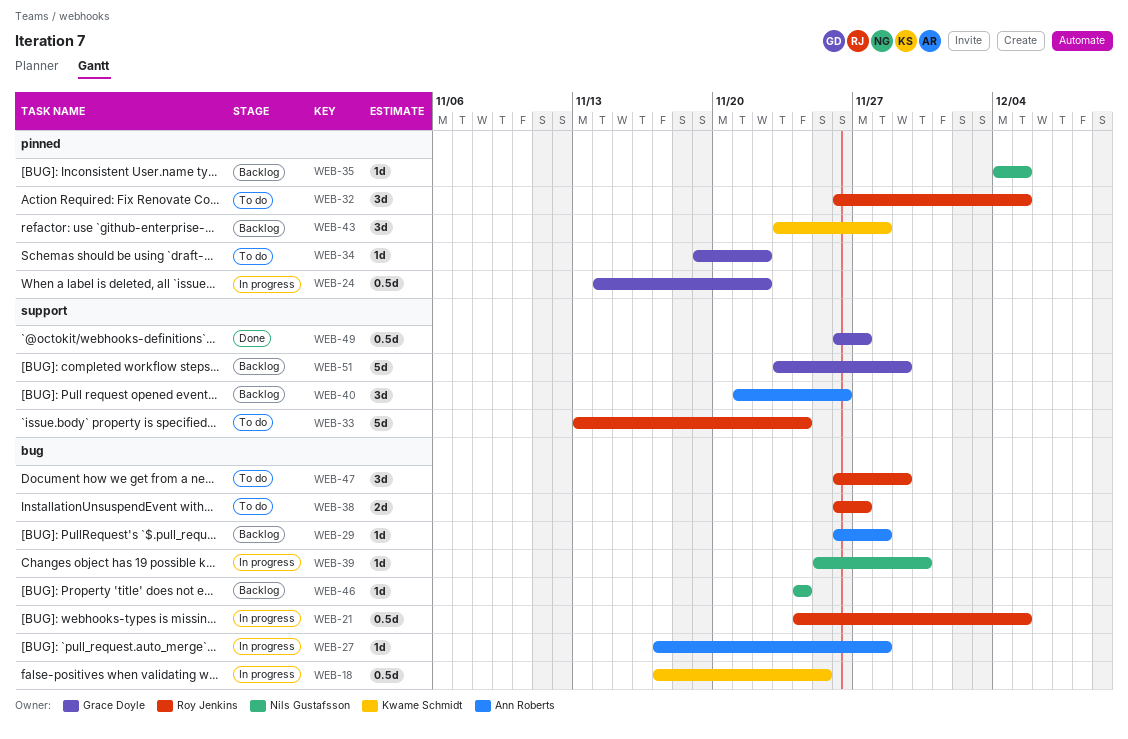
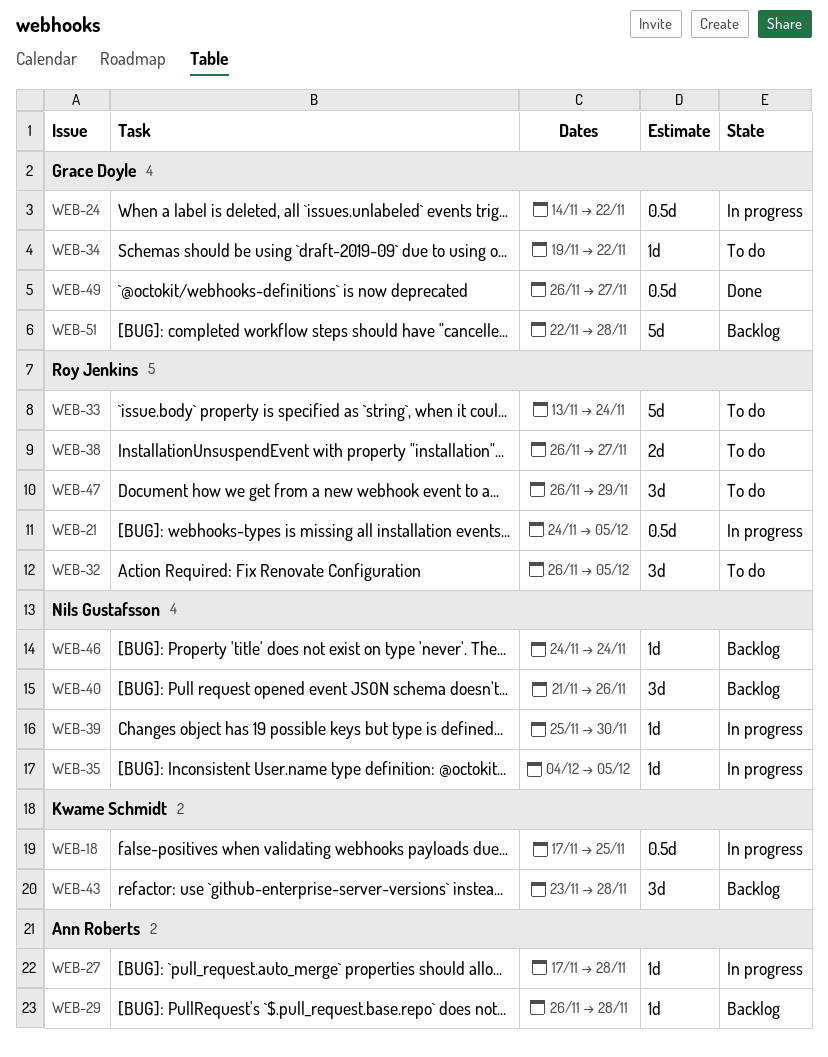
WEB-35, status: Backlog -> In progress
WEB-40, owner: Ann Roberts -> Nils Gustafsson
WEB-51, start: Nov 23 -> Nov 22
WEB-51, due: Nov 29 -> Nov 28

